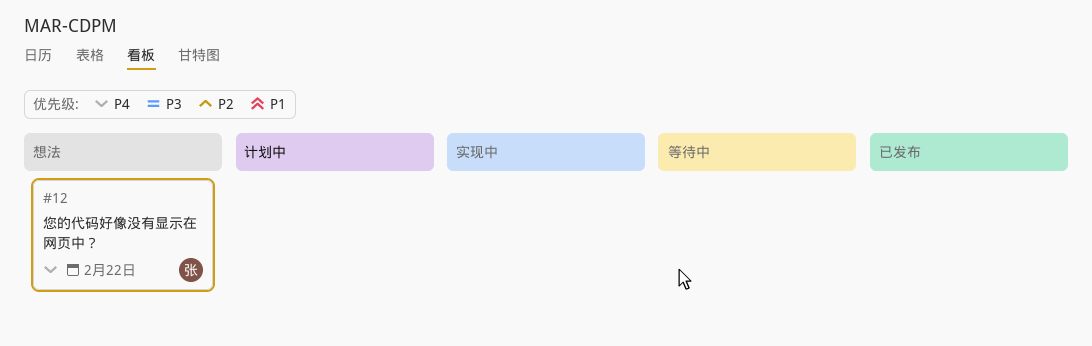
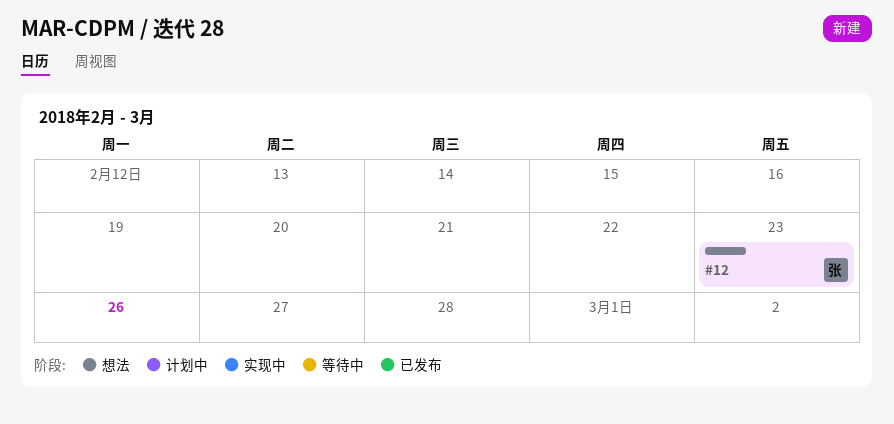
#12, due: Feb 22 -> Feb 23

